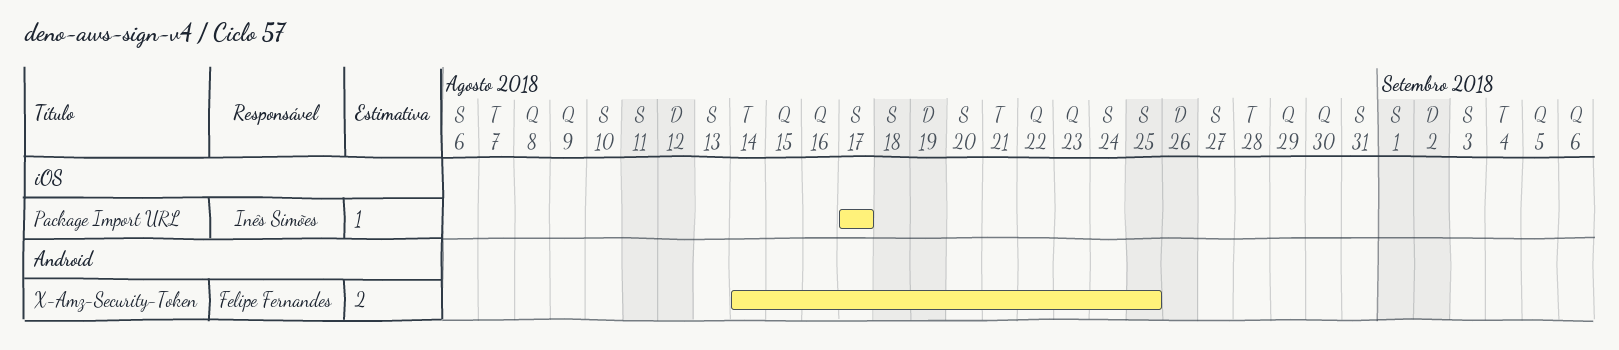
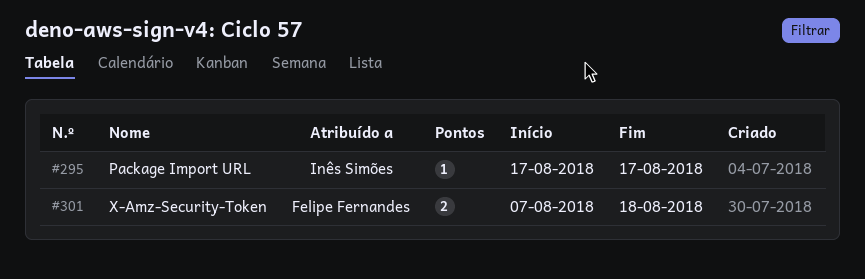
X-Amz-Security-Token, start: Aug 14 -> Aug 7
X-Amz-Security-Token, due: Aug 25 -> Aug 18

